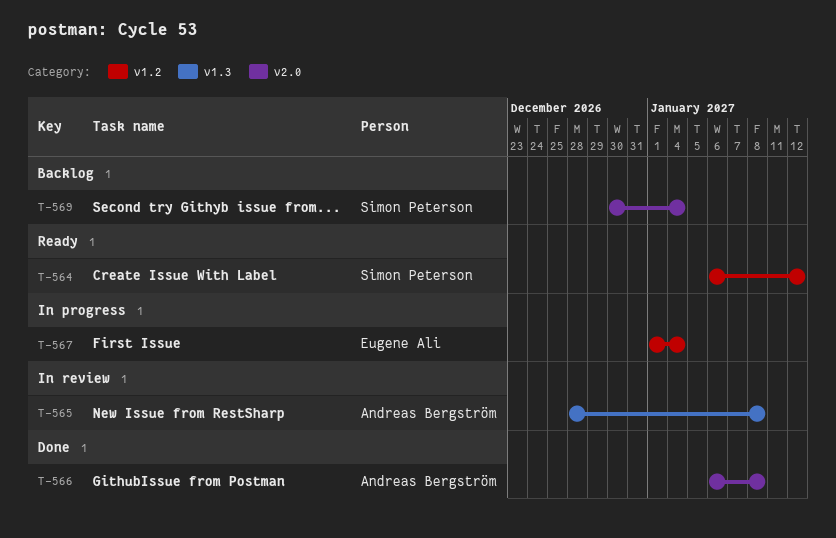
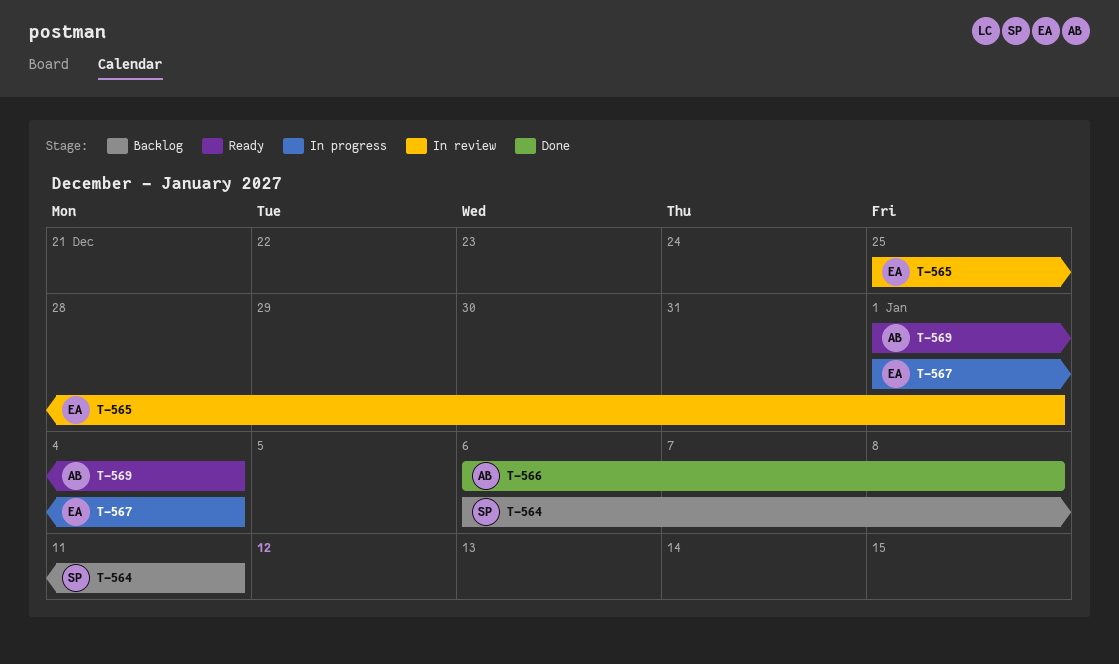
T-564, status: Ready -> Backlog
T-564, due: Jan 12 -> Jan 11
T-565, owner: Andreas Bergström -> Eugene Ali
T-565, start: Dec 28 -> Dec 25
T-565, due: Jan 8 -> Jan 1
T-569, status: Backlog -> Ready
T-569, owner: Simon Peterson -> Andreas Bergström
T-569, start: Dec 30 -> Jan 1

